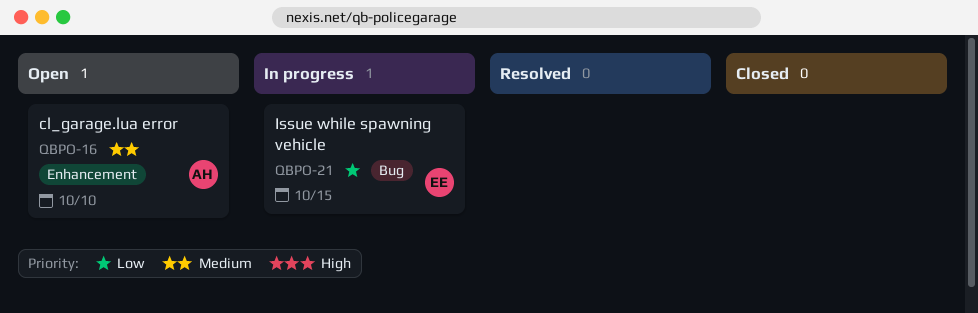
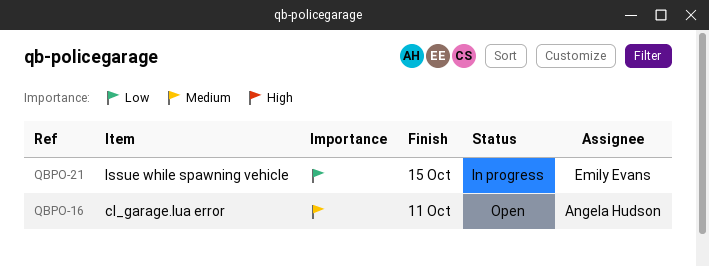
QBPO-16, due: Oct 10 -> Oct 11

